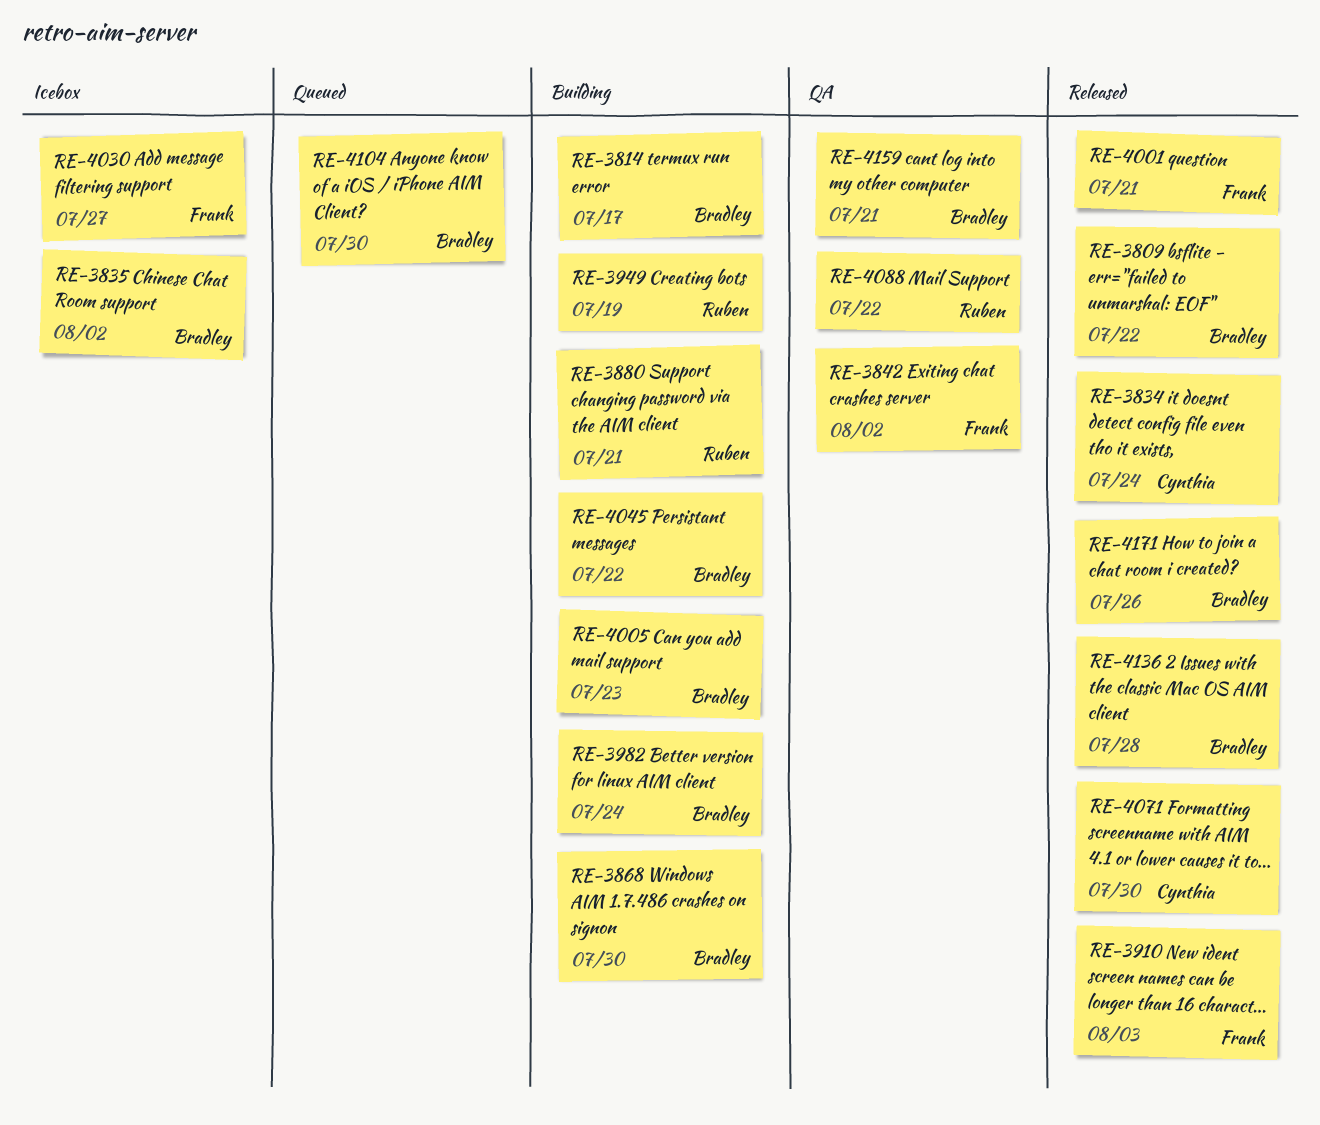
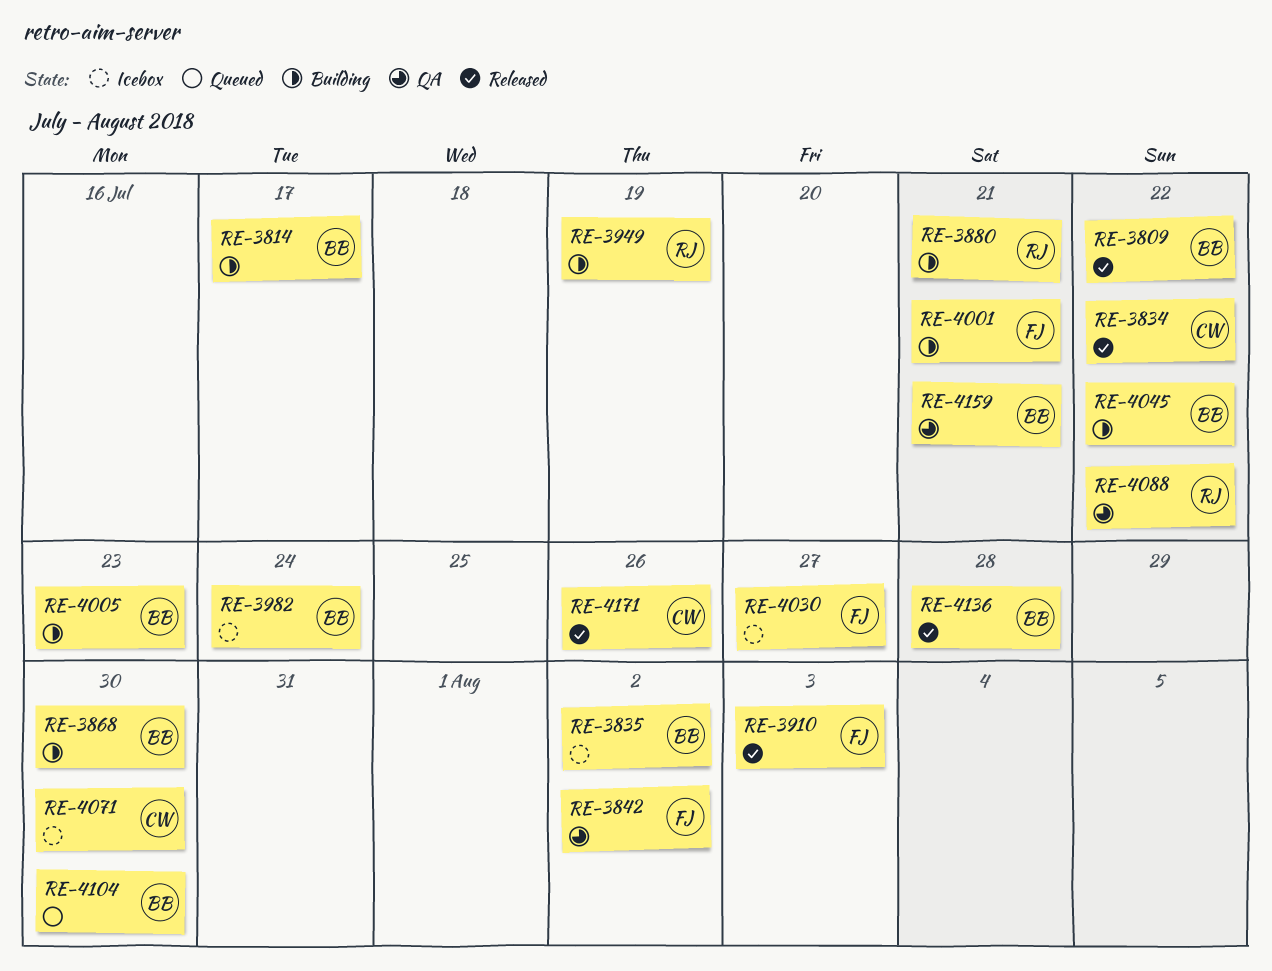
RE-3834, due: Jul 24 -> Jul 22
RE-3982, status: Building -> Icebox
RE-4001, status: Released -> Building
RE-4071, status: Released -> Icebox
RE-4171, owner: Bradley -> Cynthia

